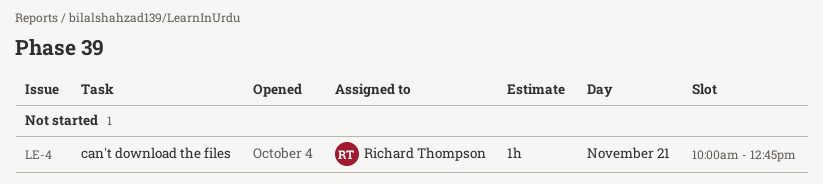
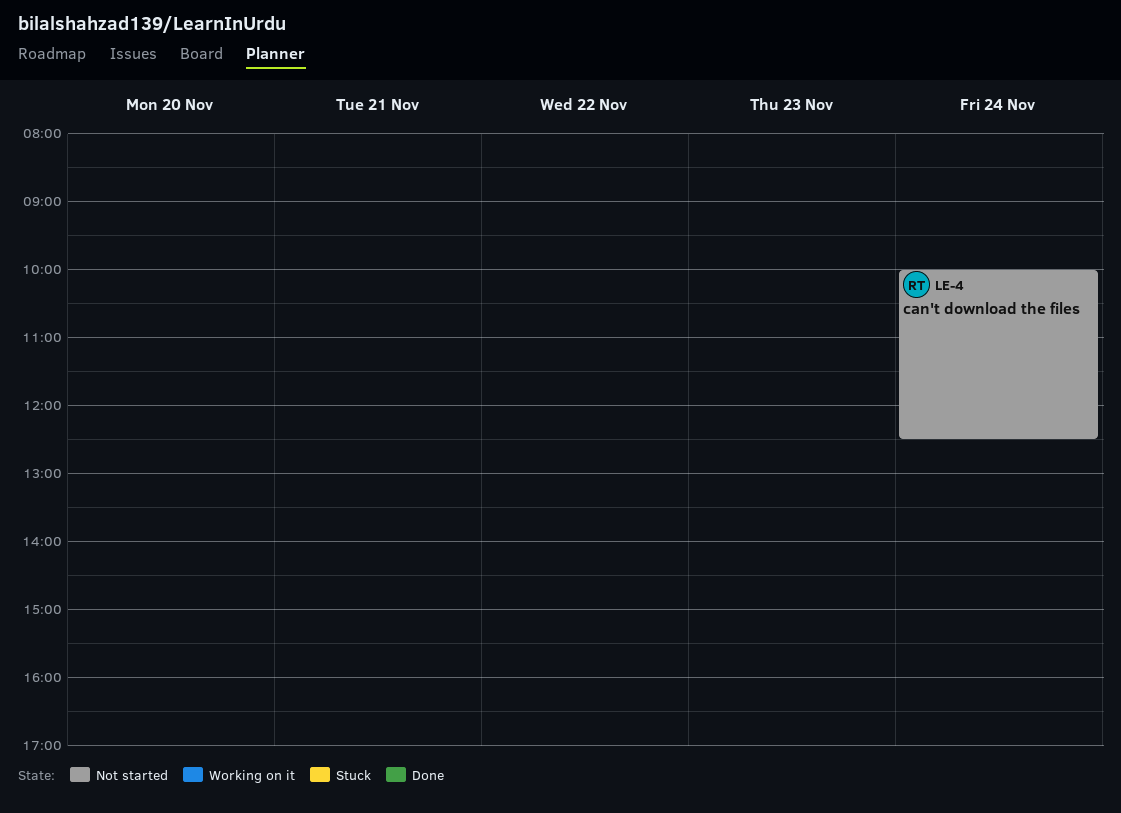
LE-4, day: Nov 21 -> Nov 24
LE-4, ends: 12:45 -> 12:30

